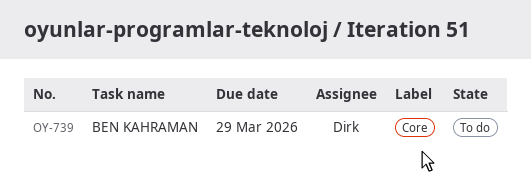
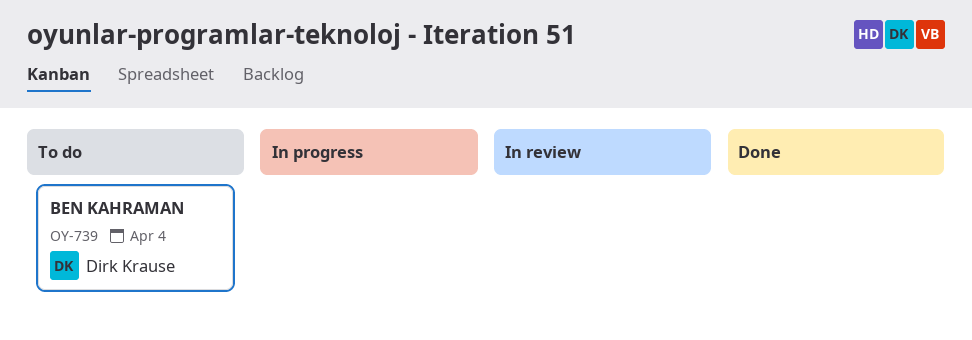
OY-739, due: Mar 29 -> Apr 4

